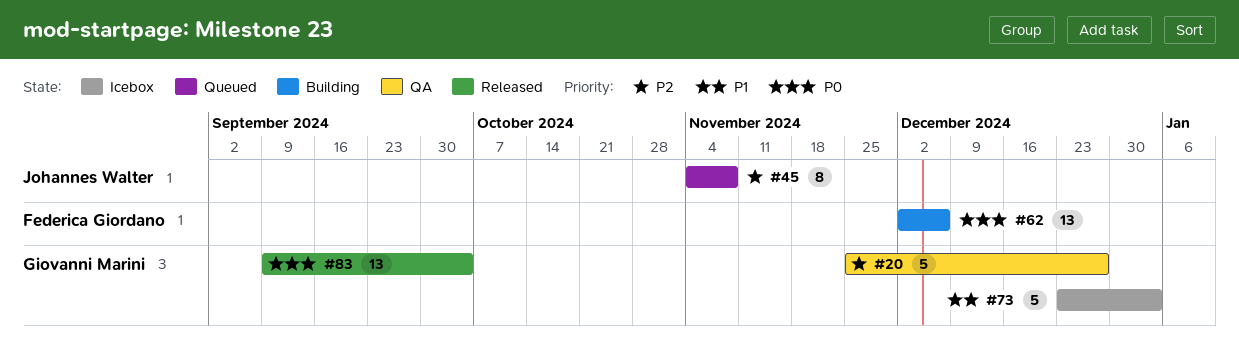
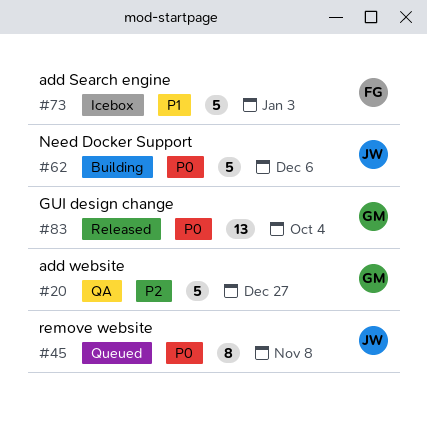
#45, priority: P2 -> P0
#62, owner: Federica Giordano -> Johannes Walter
#62, estimate: 13 -> 5
#73, owner: Giovanni Marini -> Federica Giordano

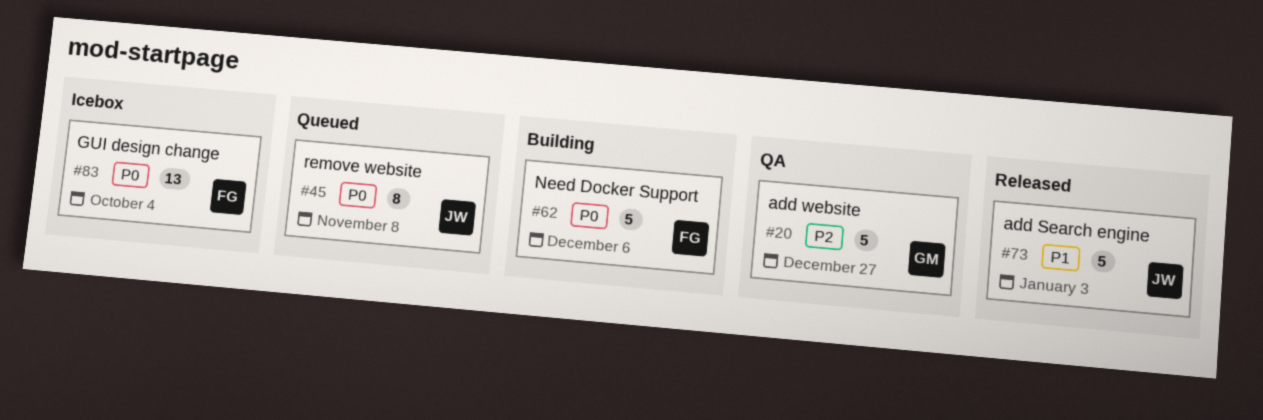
#62, owner: JW -> FG
#73, status: Icebox -> Released
#73, owner: FG -> JW
#83, status: Released -> Icebox
#83, owner: GM -> FG

